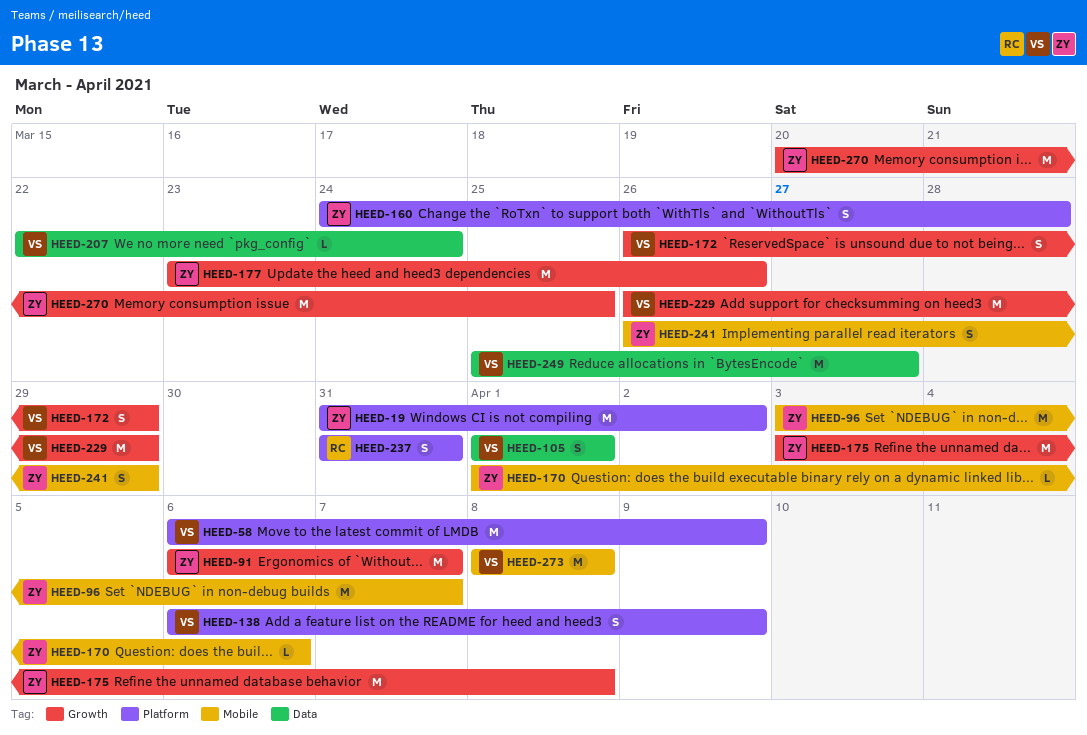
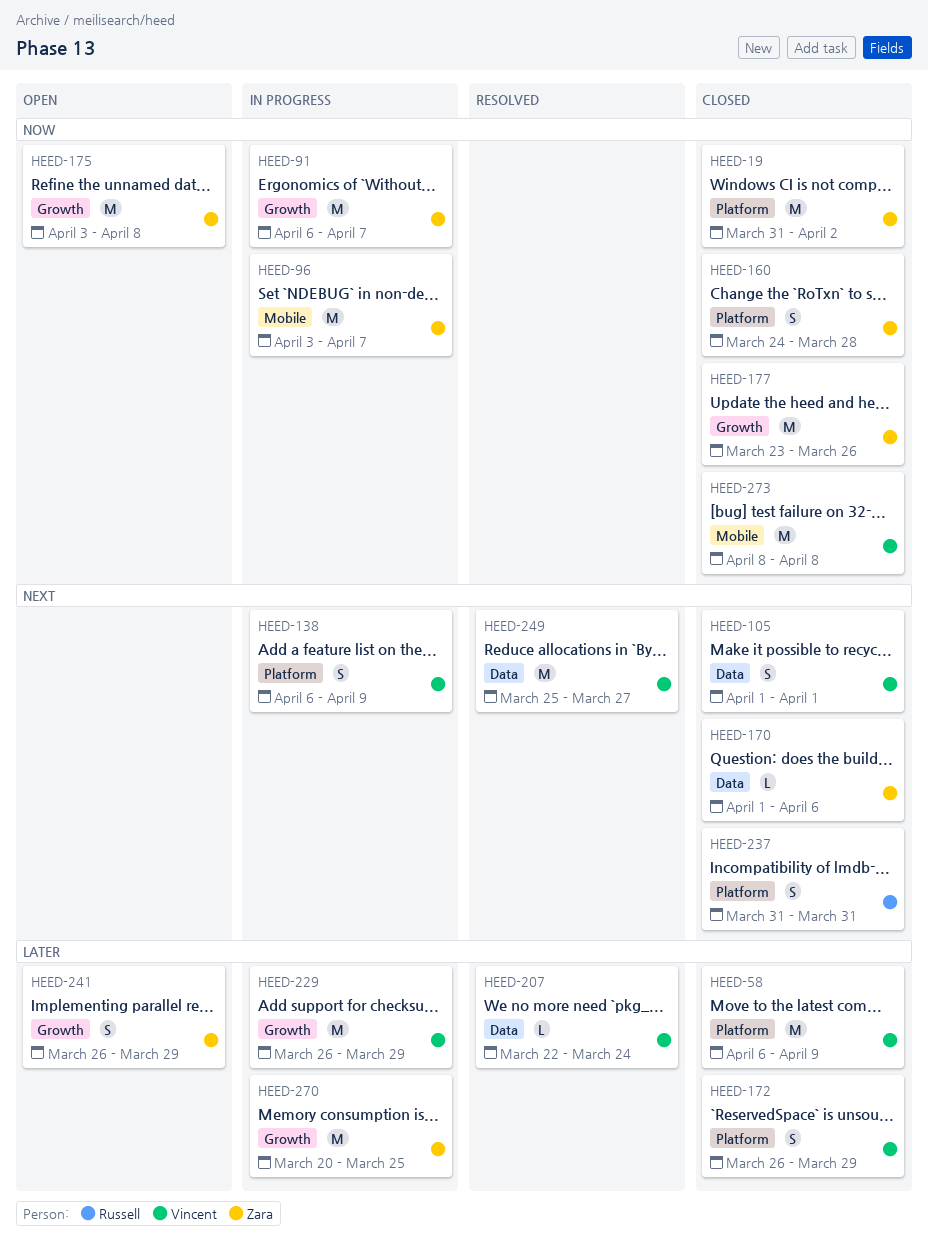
HEED-170, label: Mobile -> Data
HEED-172, label: Growth -> Platform
HEED-241, label: Mobile -> Growth

